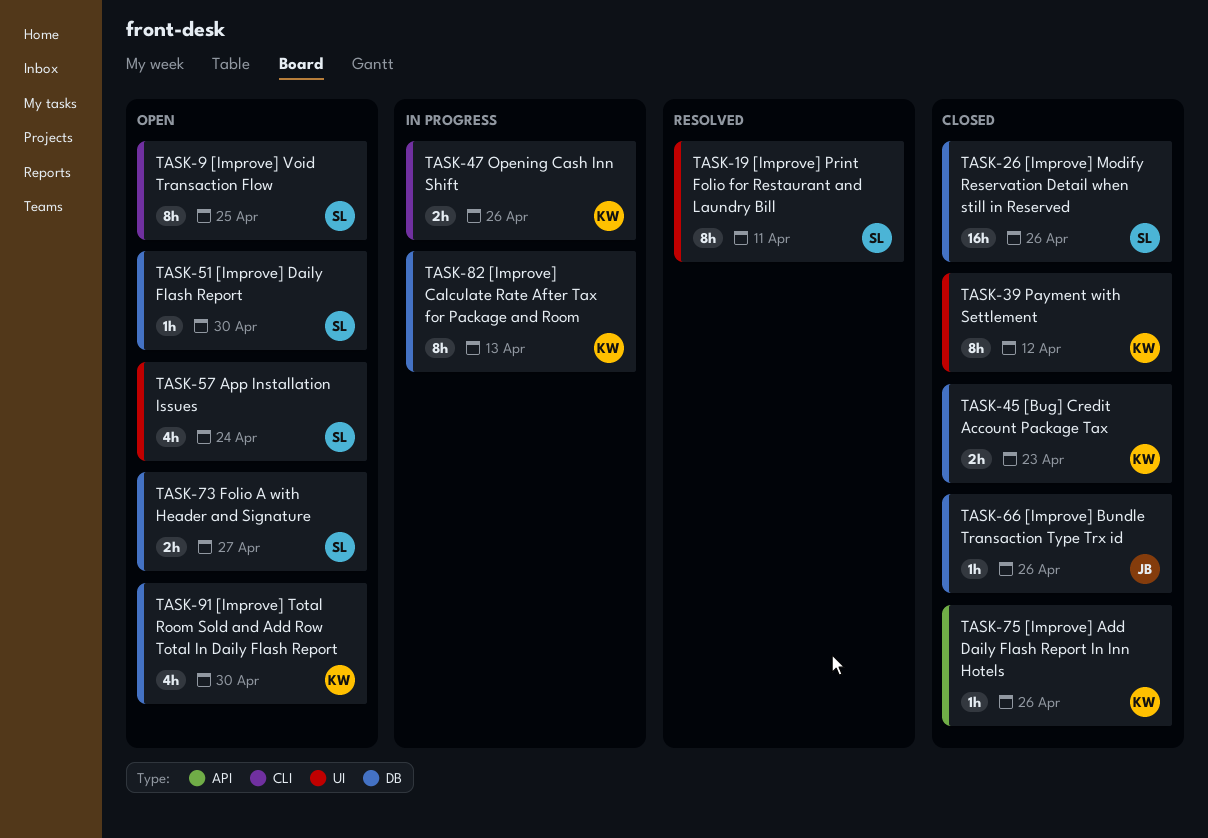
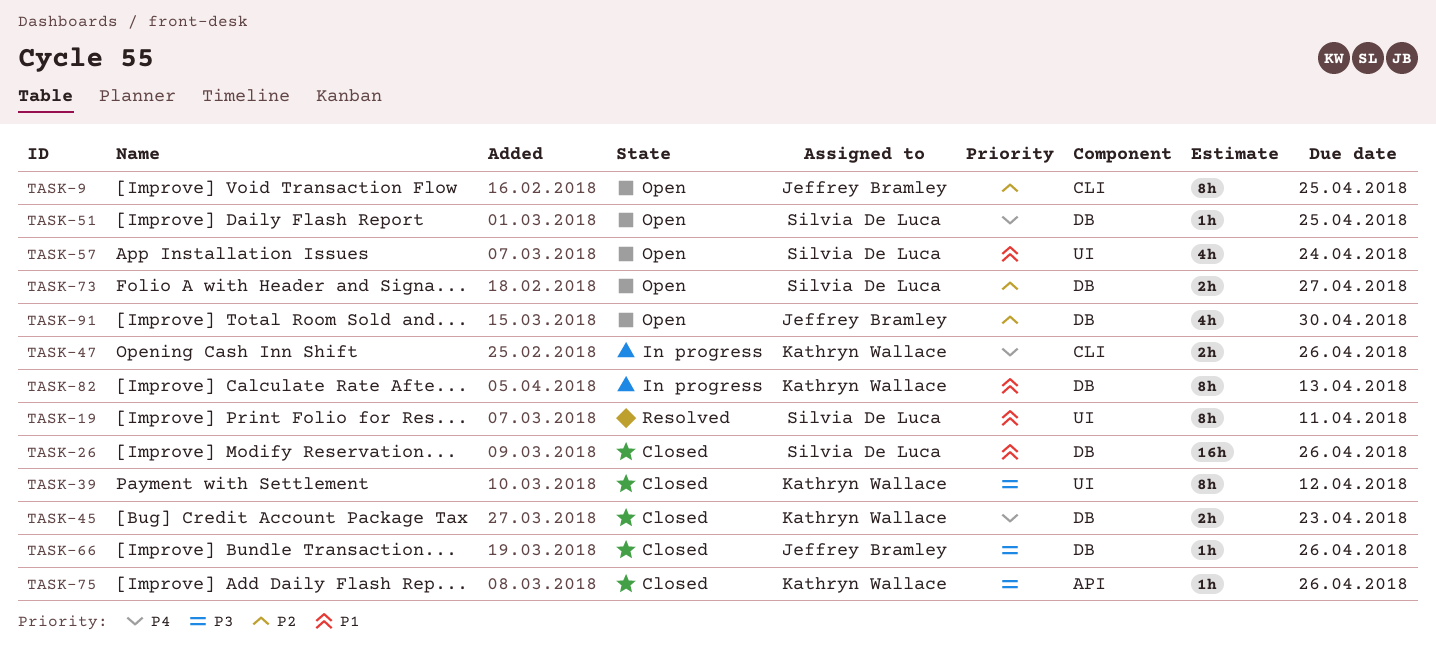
TASK-9, owner: Silvia De Luca -> Jeffrey Bramley
TASK-51, due: Apr 30 -> Apr 25
TASK-91, owner: Kathryn Wallace -> Jeffrey Bramley

